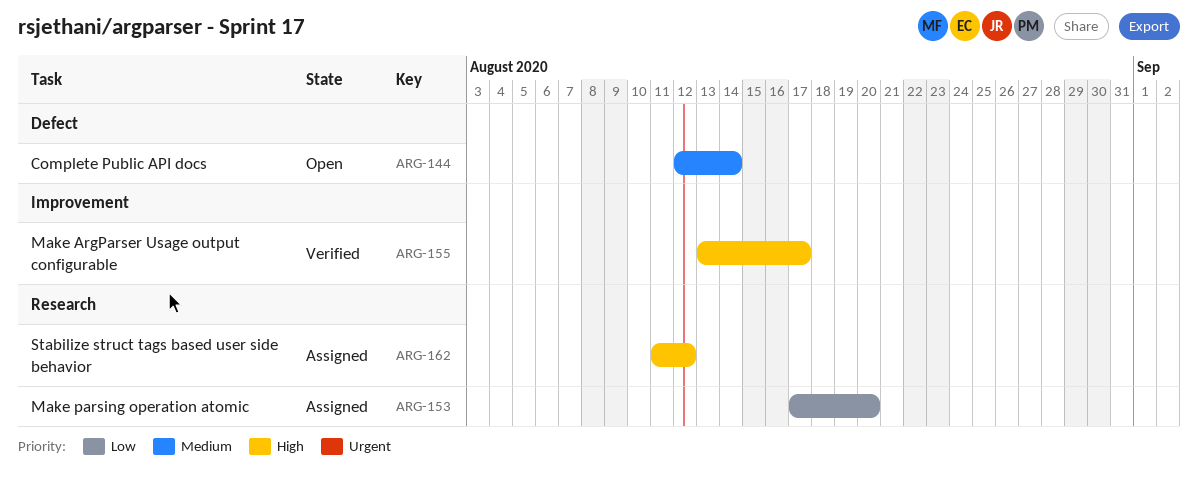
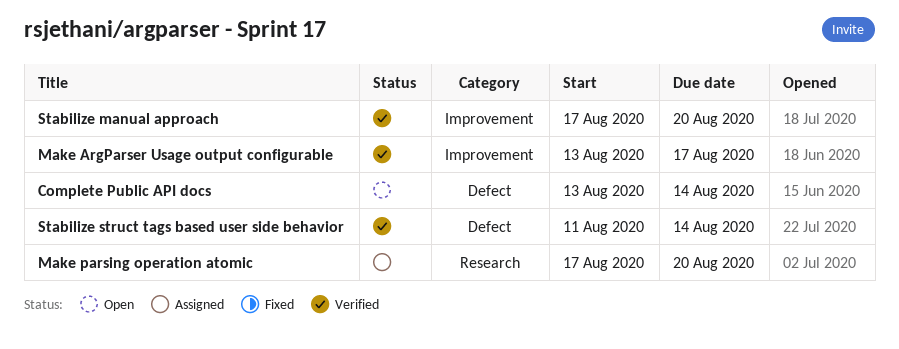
Complete Public API docs, start: Aug 12 -> Aug 13
Stabilize manual approach: none -> present
Stabilize struct tags based user side behavior, status: Assigned -> Verified
Stabilize struct tags based user side behavior, label: Research -> Defect
Stabilize struct tags based user side behavior, due: Aug 12 -> Aug 14

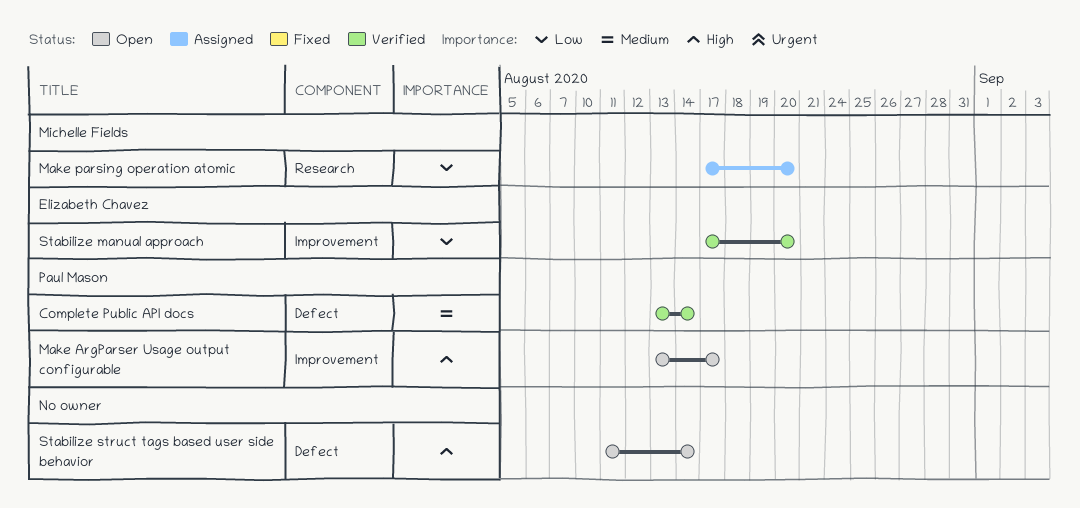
Complete Public API docs, status: Open -> Verified
Make ArgParser Usage output configurable, status: Verified -> Open
Stabilize struct tags based user side behavior, status: Verified -> Open

